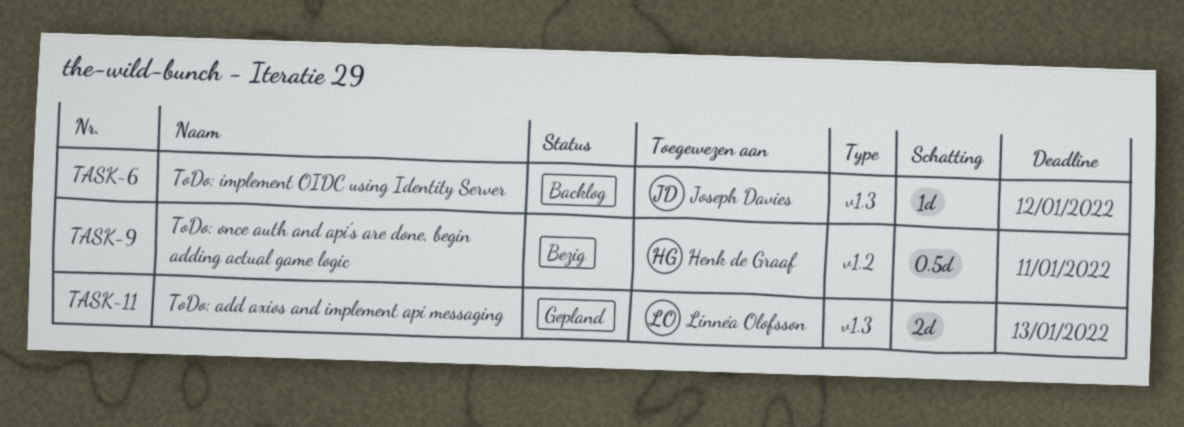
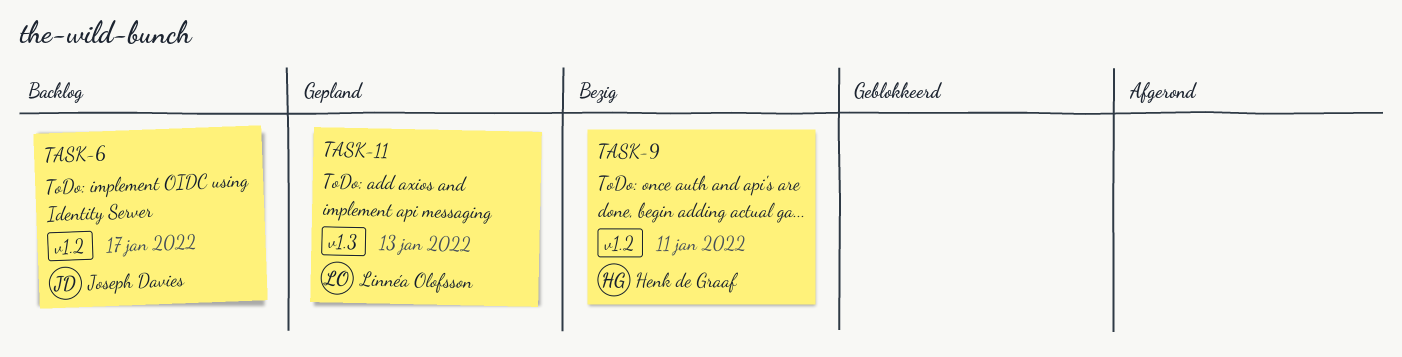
TASK-6, label: v1.3 -> v1.2
TASK-6, due: Jan 12 -> Jan 17

